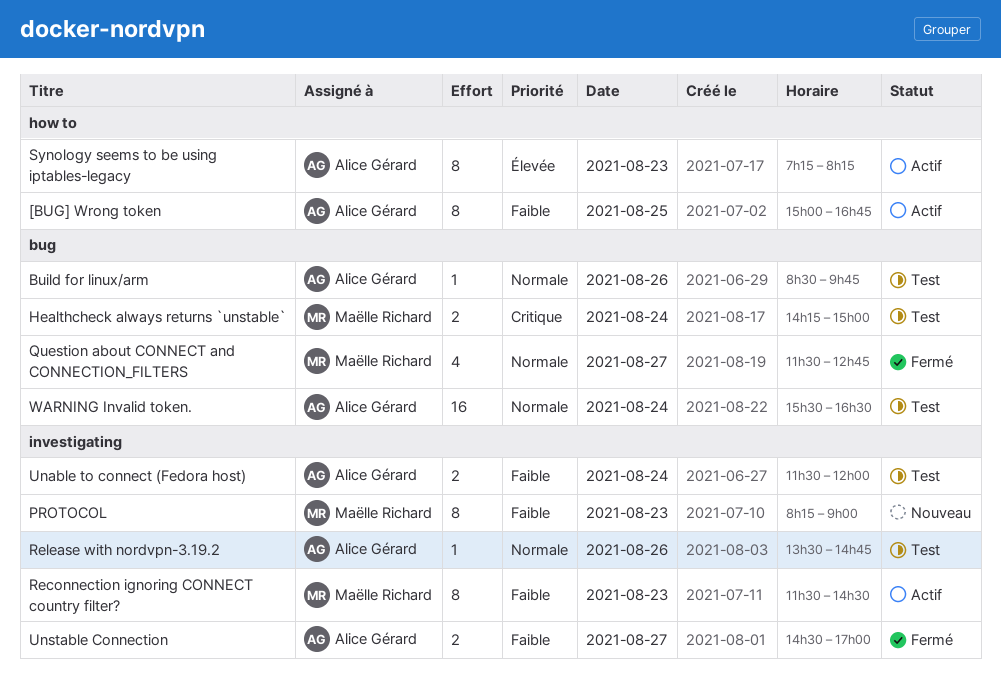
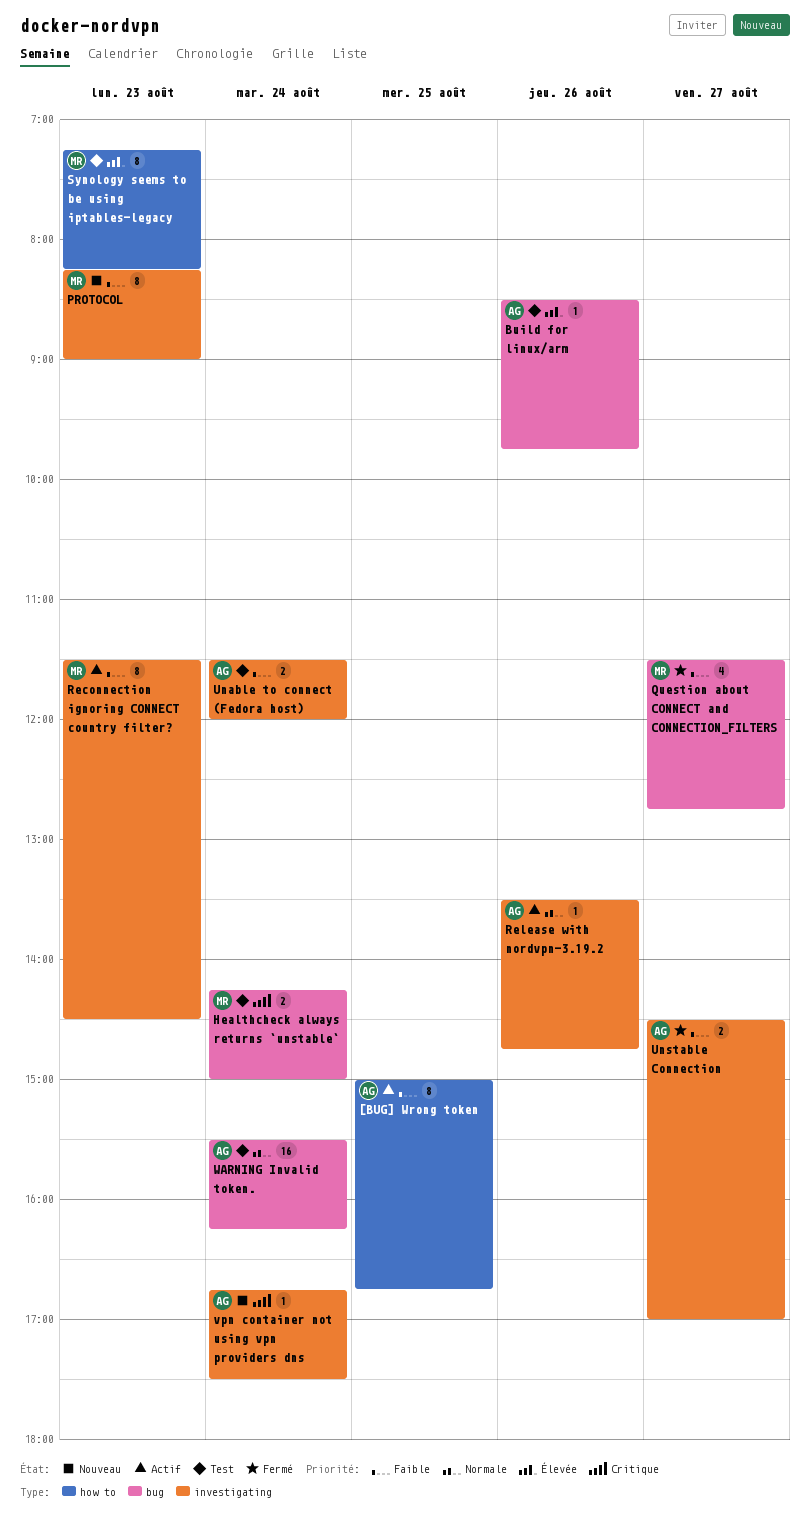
Build for linux/arm, priority: Normale -> Élevée
Question about CONNECT and CONNECTION_FILTERS, priority: Normale -> Faible
Release with nordvpn-3.19.2, status: Test -> Actif
Synology seems to be using iptables-legacy, status: Actif -> Test
Synology seems to be using iptables-legacy, owner: Alice Gérard -> Maëlle Richard
vpn container not using vpn providers dns: none -> present
WARNING Invalid token., ends: 16:30 -> 16:15

